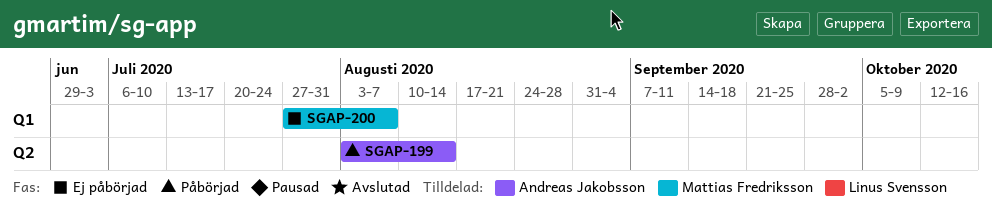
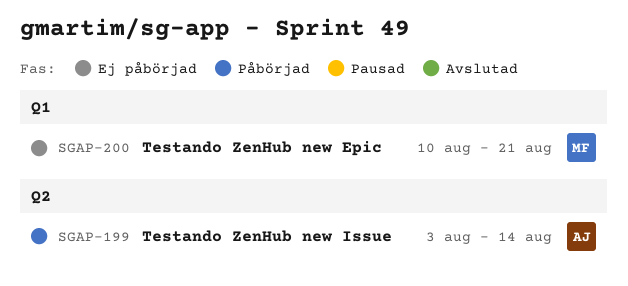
SGAP-200, start: Jul 27 -> Aug 10
SGAP-200, due: Aug 7 -> Aug 21

